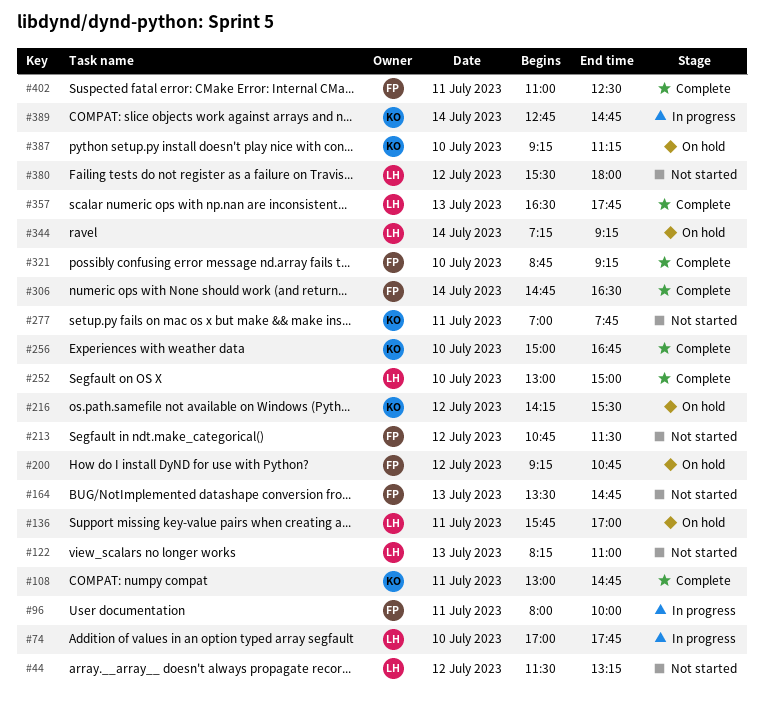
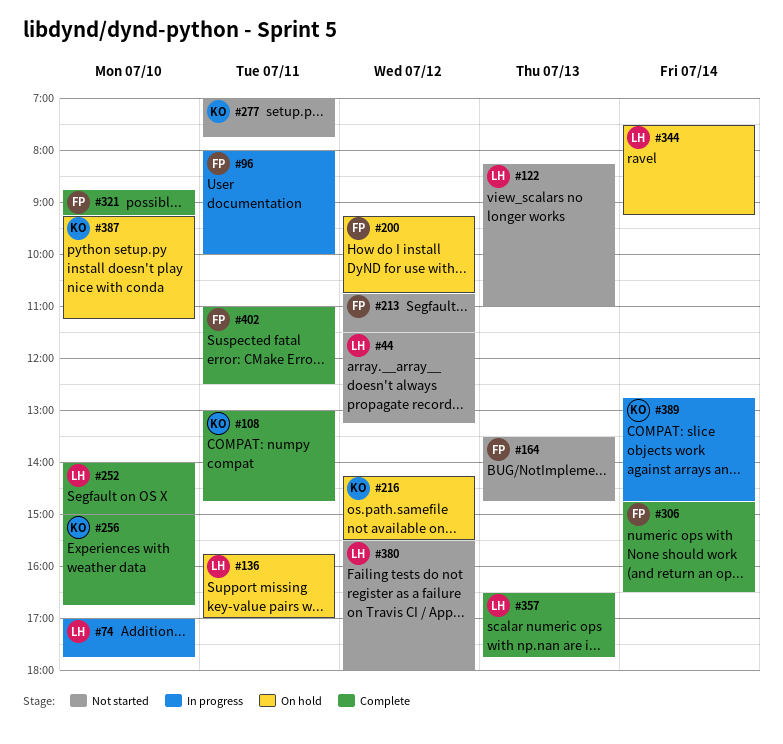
#252, begins: 13:00 -> 14:00
#344, begins: 07:15 -> 07:30

